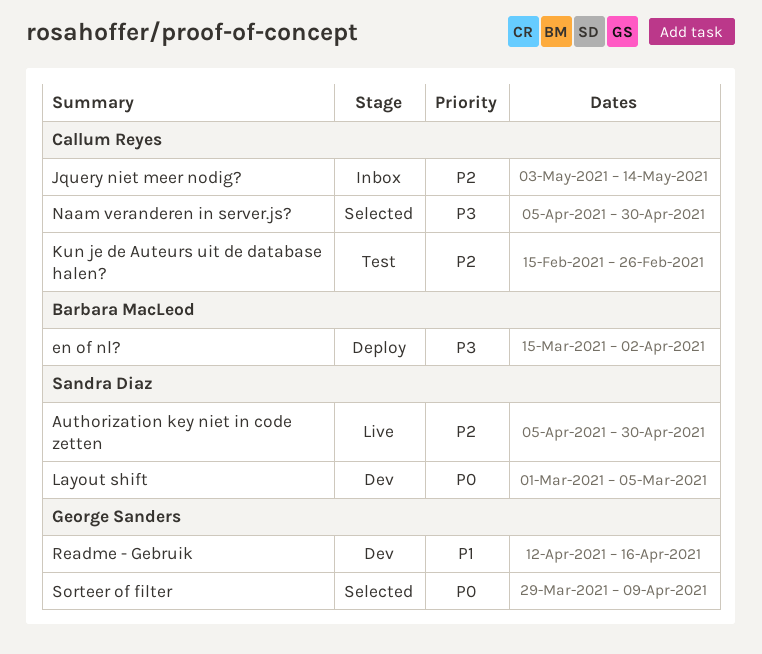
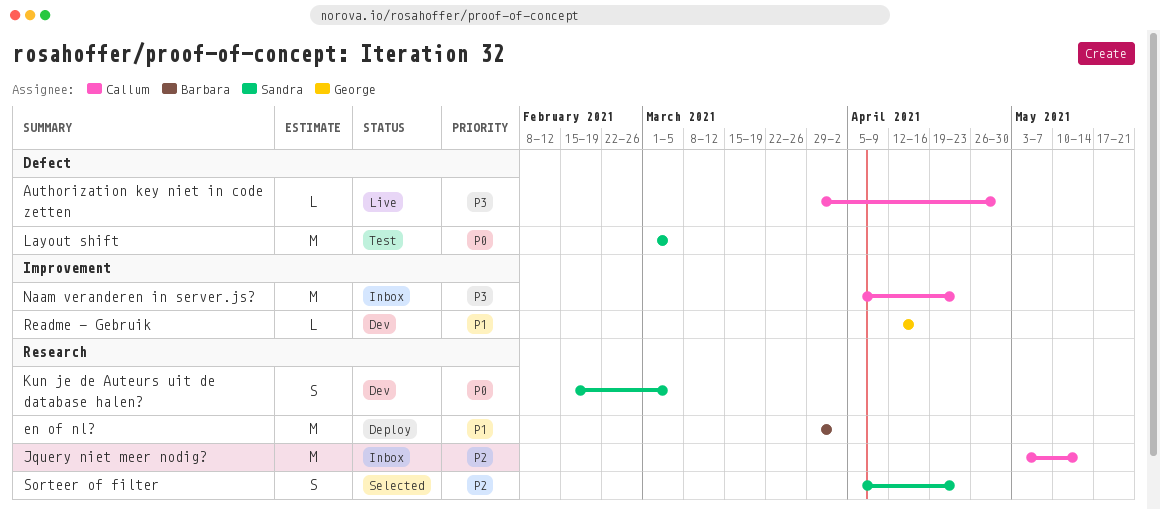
Authorization key niet in code zetten, owner: Sandra Diaz -> Callum Reyes
Authorization key niet in code zetten, priority: P2 -> P3
Authorization key niet in code zetten, start: Apr 5 -> Mar 29
en of nl?, priority: P3 -> P1
en of nl?, start: Mar 15 -> Mar 29
Kun je de Auteurs uit de database halen?, status: Test -> Dev
Kun je de Auteurs uit de database halen?, owner: Callum Reyes -> Sandra Diaz
Kun je de Auteurs uit de database halen?, priority: P2 -> P0
Kun je de Auteurs uit de database halen?, due: Feb 26 -> Mar 5
Layout shift, status: Dev -> Test
Naam veranderen in server.js?, status: Selected -> Inbox
Naam veranderen in server.js?, due: Apr 30 -> Apr 23
Sorteer of filter, owner: George Sanders -> Sandra Diaz
Sorteer of filter, priority: P0 -> P2
Sorteer of filter, start: Mar 29 -> Apr 5
Sorteer of filter, due: Apr 9 -> Apr 23

